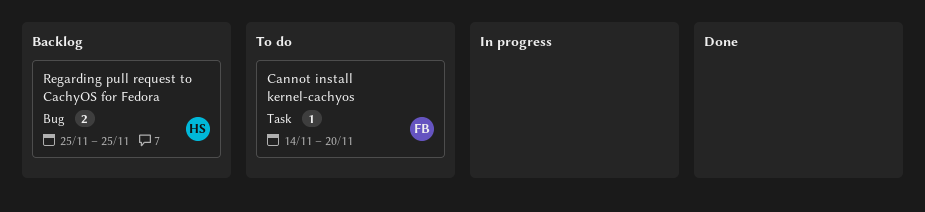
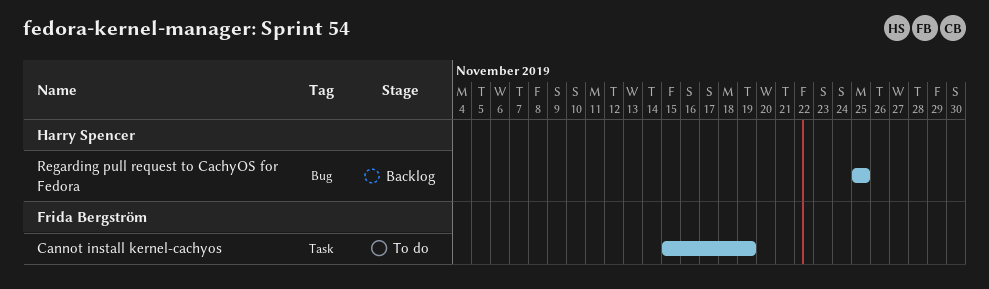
Cannot install kernel-cachyos, start: Nov 14 -> Nov 15
Cannot install kernel-cachyos, due: Nov 20 -> Nov 19

